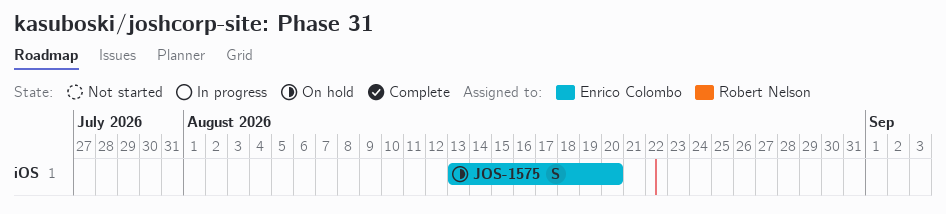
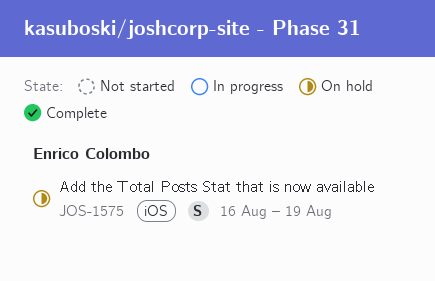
JOS-1575, start: Aug 13 -> Aug 16
JOS-1575, due: Aug 20 -> Aug 19

